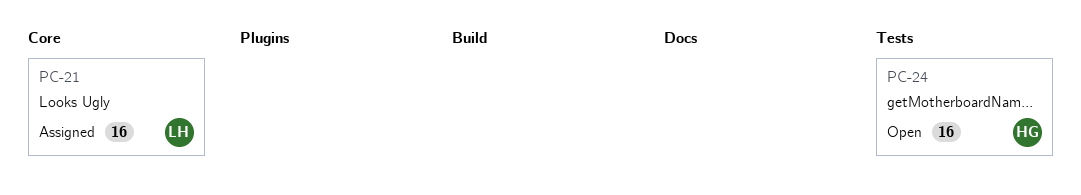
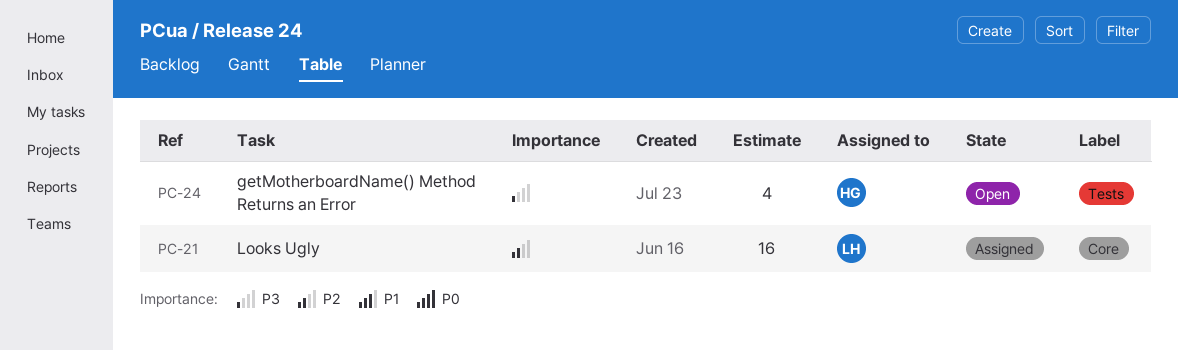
PC-24, estimate: 16 -> 4

